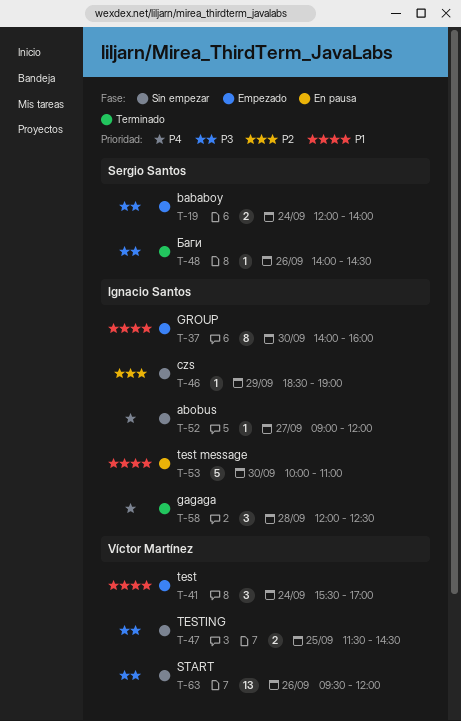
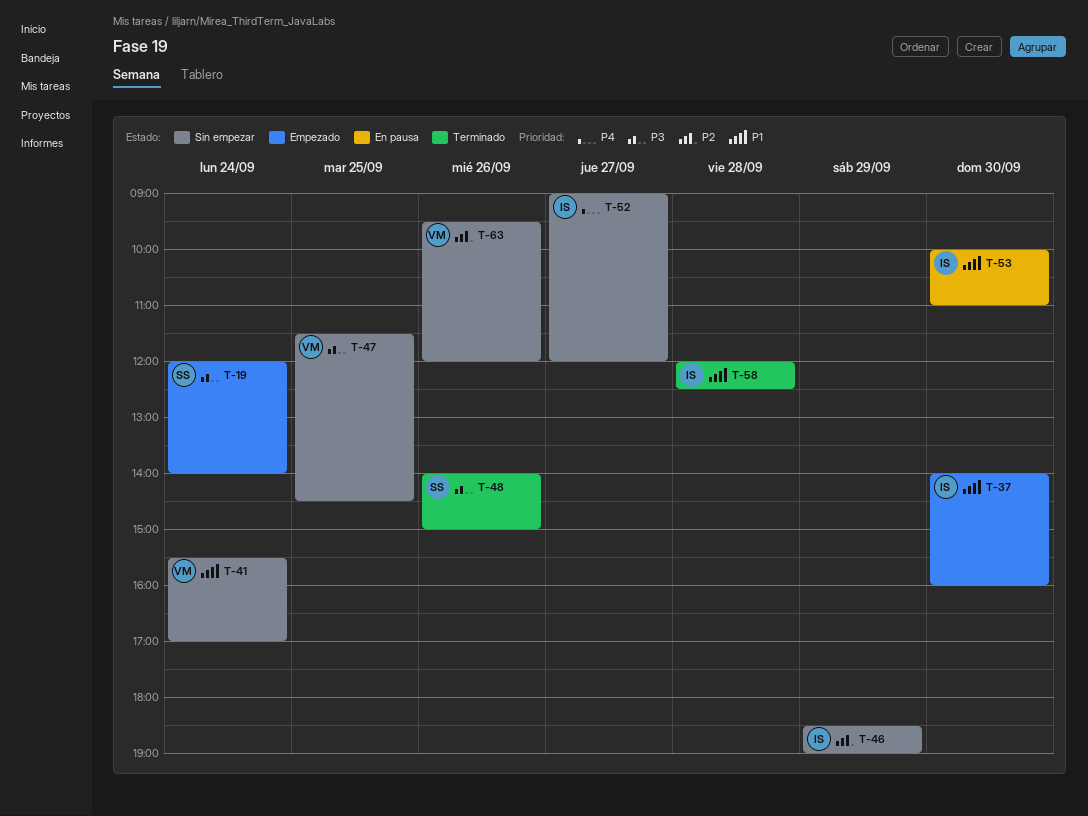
T-41, status: Empezado -> Sin empezar
T-48, ends: 14:30 -> 15:00
T-58, priority: P4 -> P1
T-63, priority: P3 -> P2

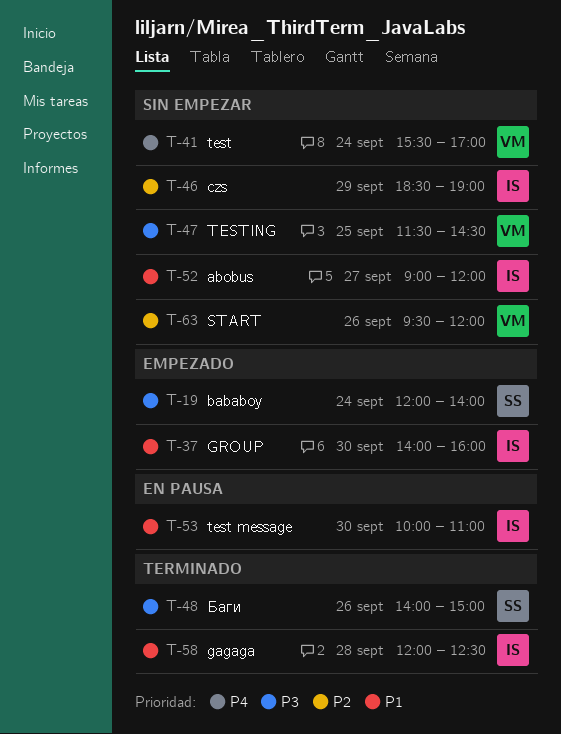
T-41, priority: P1 -> P4
T-52, priority: P4 -> P1

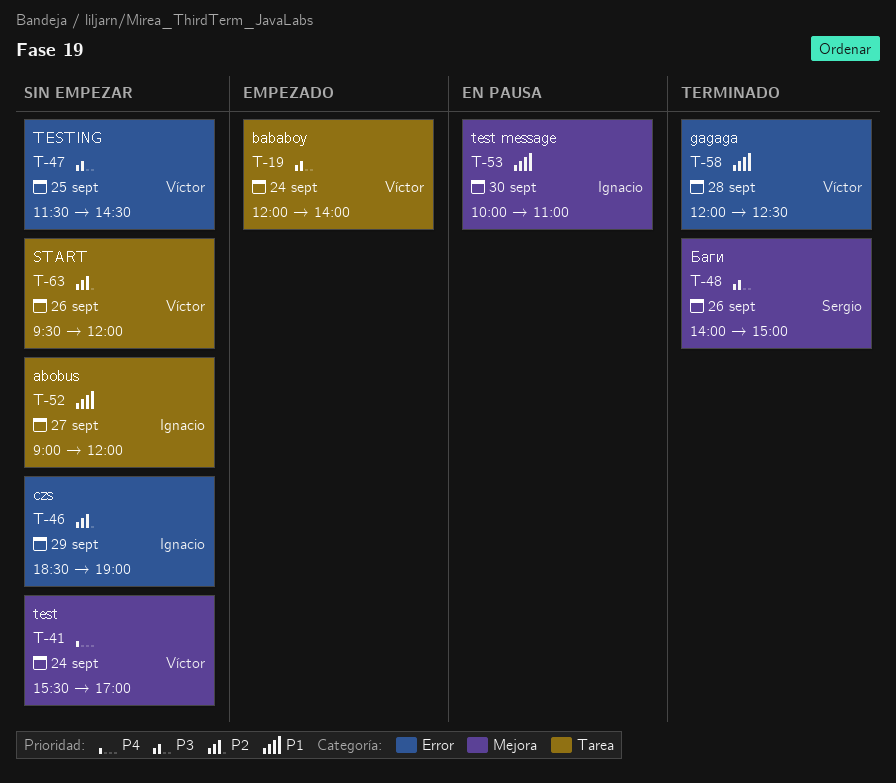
T-19, owner: Sergio -> Víctor
T-37: present -> none
T-58, owner: Ignacio -> Víctor

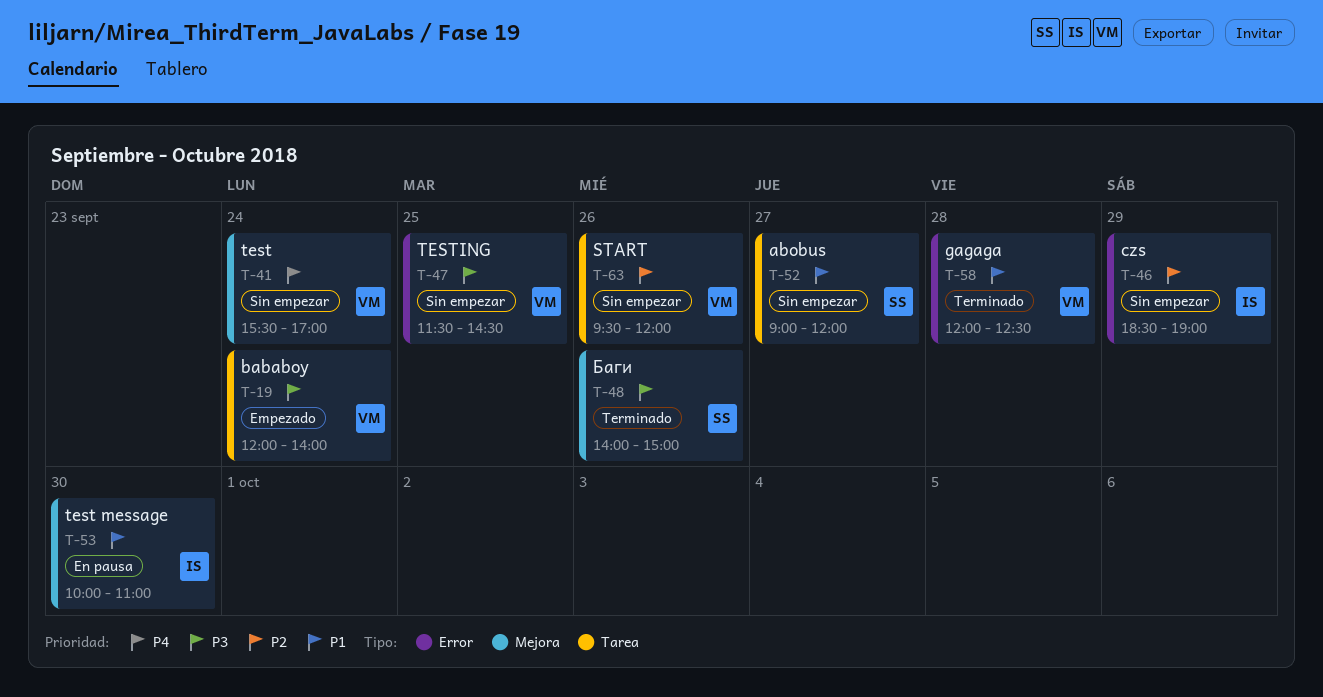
T-52, owner: Ignacio -> Sergio

